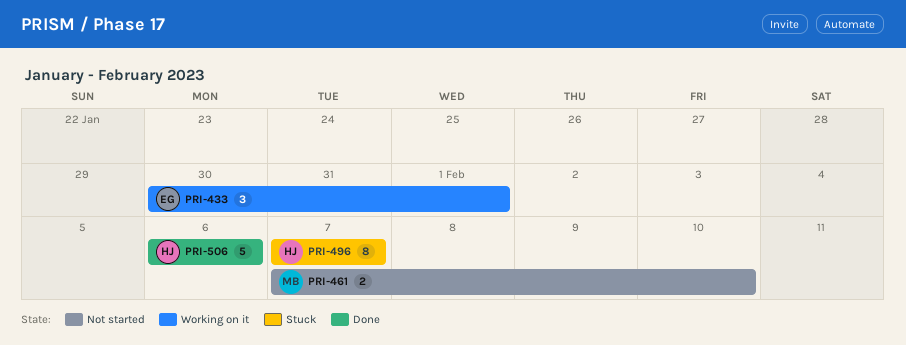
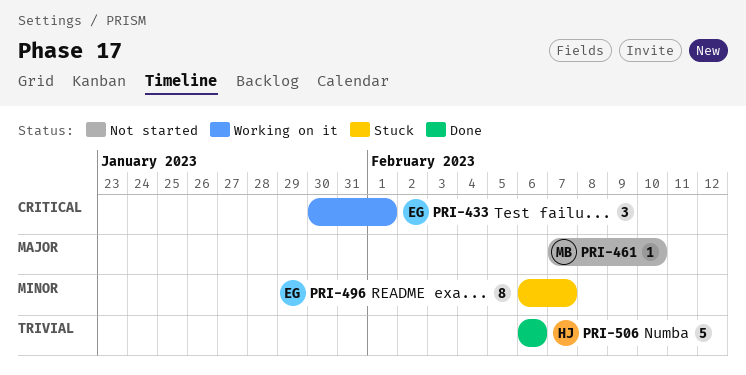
PRI-461, estimate: 2 -> 1
PRI-496, owner: HJ -> EG
PRI-496, start: Feb 7 -> Feb 6

